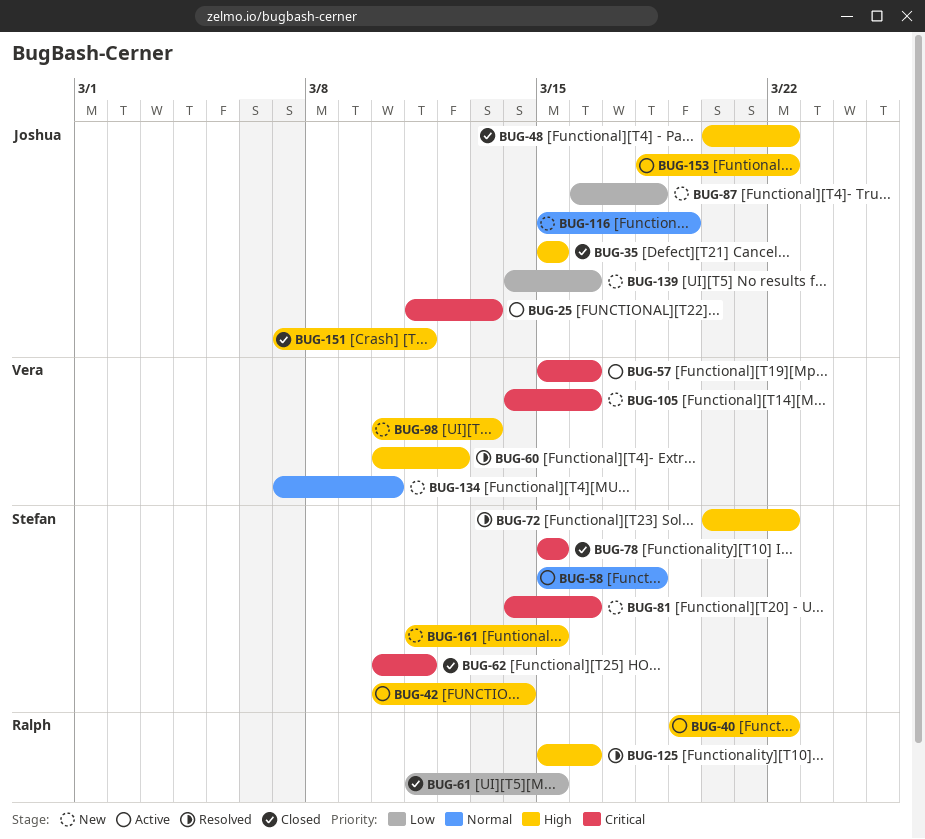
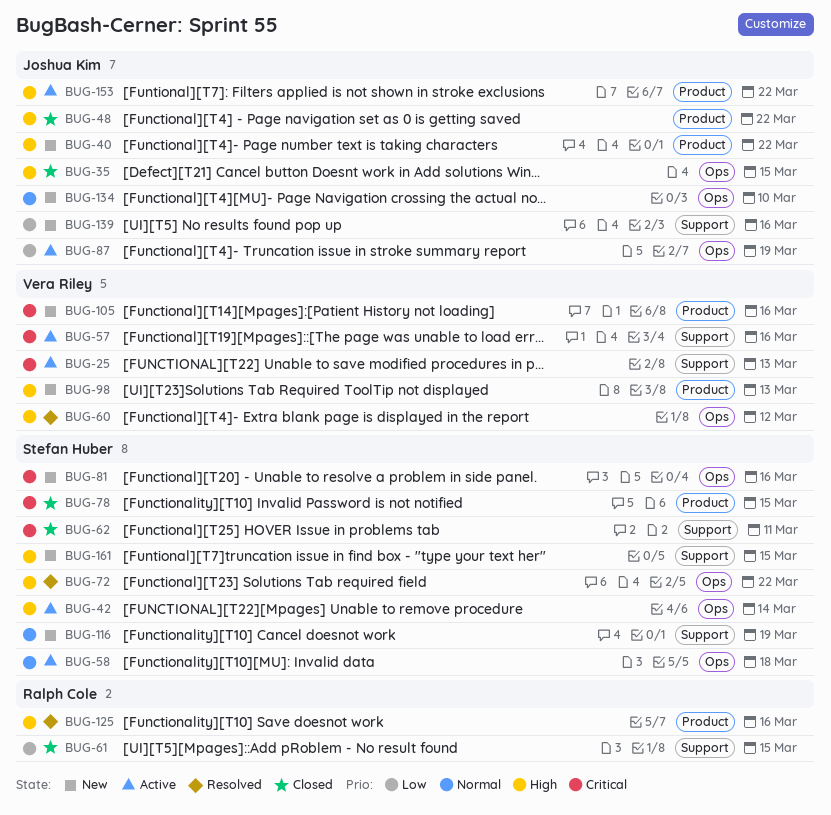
BUG-25, owner: Joshua Kim -> Vera Riley
BUG-40, status: Active -> New
BUG-40, owner: Ralph Cole -> Joshua Kim
BUG-87, status: New -> Active
BUG-87, due: Mar 18 -> Mar 19
BUG-116, owner: Joshua Kim -> Stefan Huber
BUG-134, owner: Vera Riley -> Joshua Kim
BUG-151: present -> none

